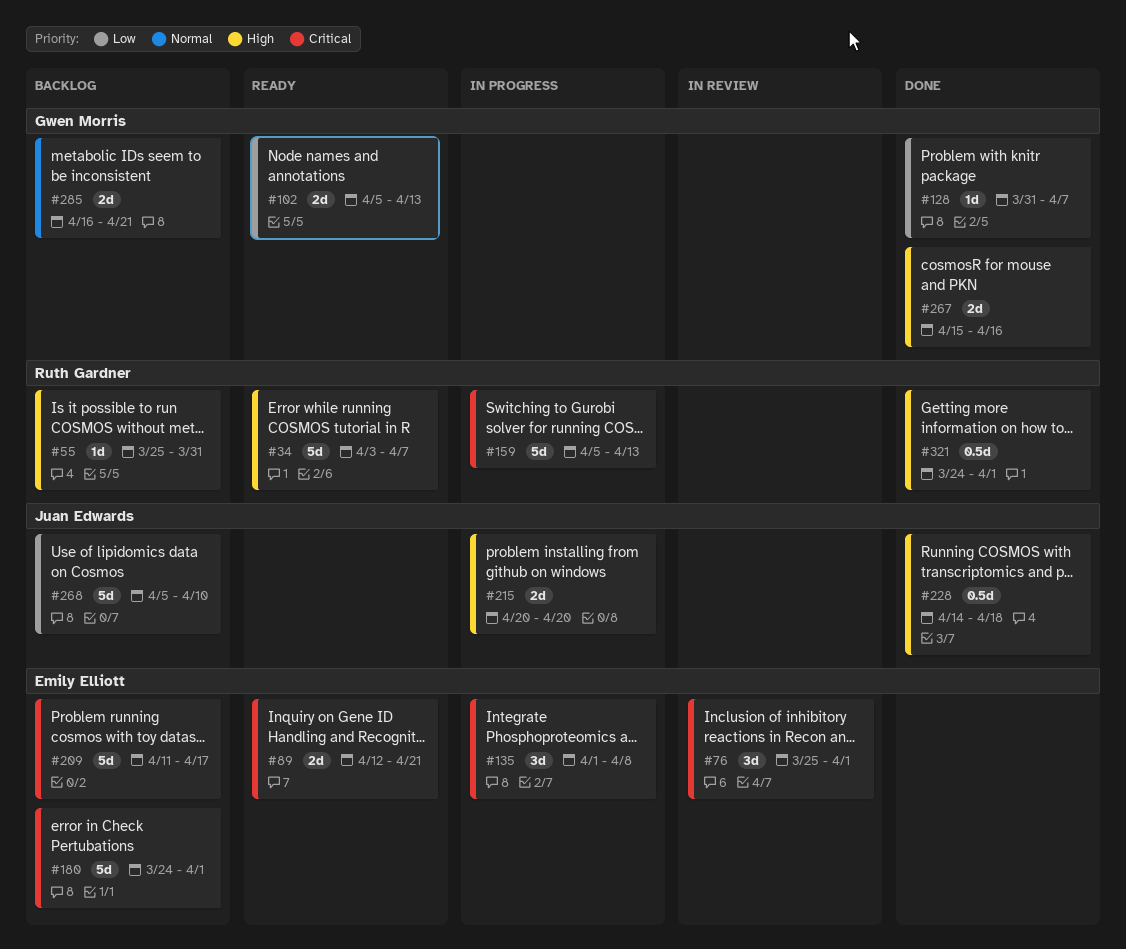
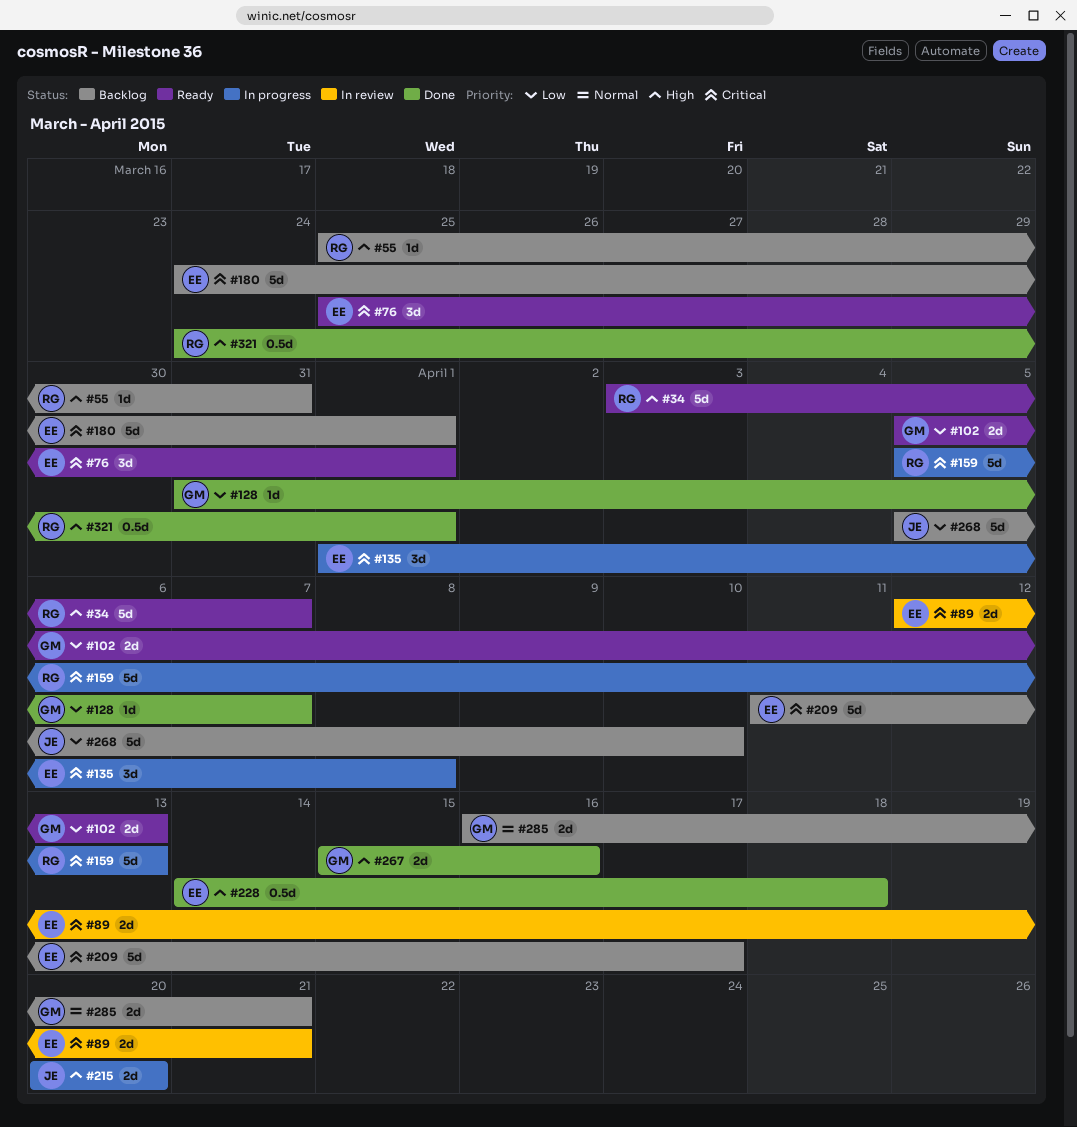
#76, status: In review -> Ready
#89, status: Ready -> In review
#228, owner: Juan Edwards -> Emily Elliott

